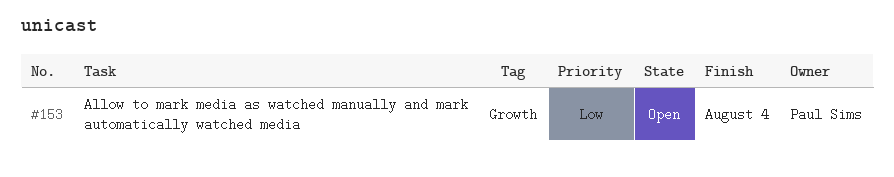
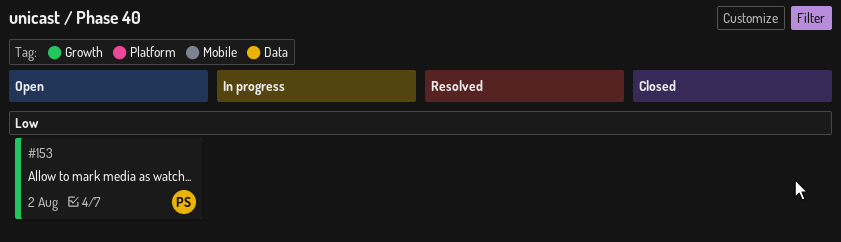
#153, due: Aug 4 -> Aug 2

